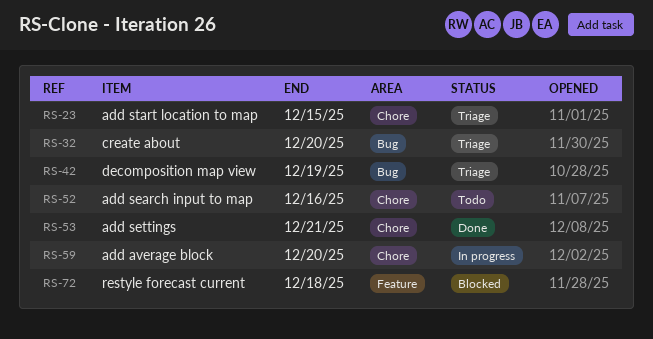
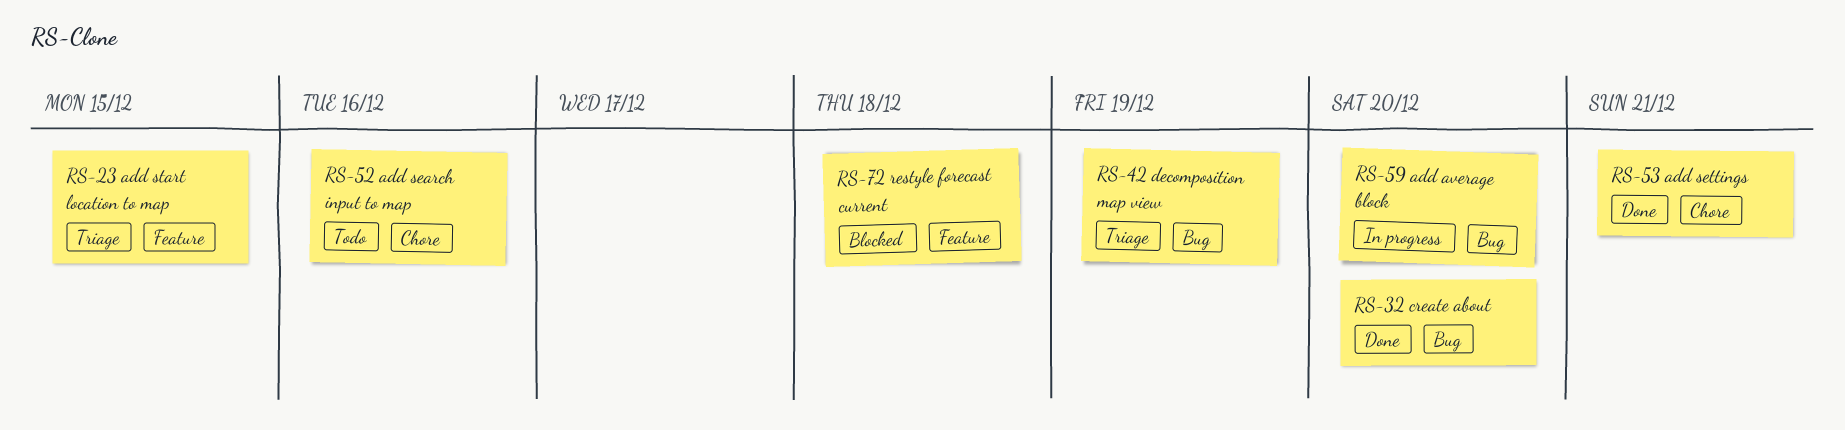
RS-23, label: Chore -> Feature
RS-32, status: Triage -> Done
RS-59, label: Chore -> Bug

